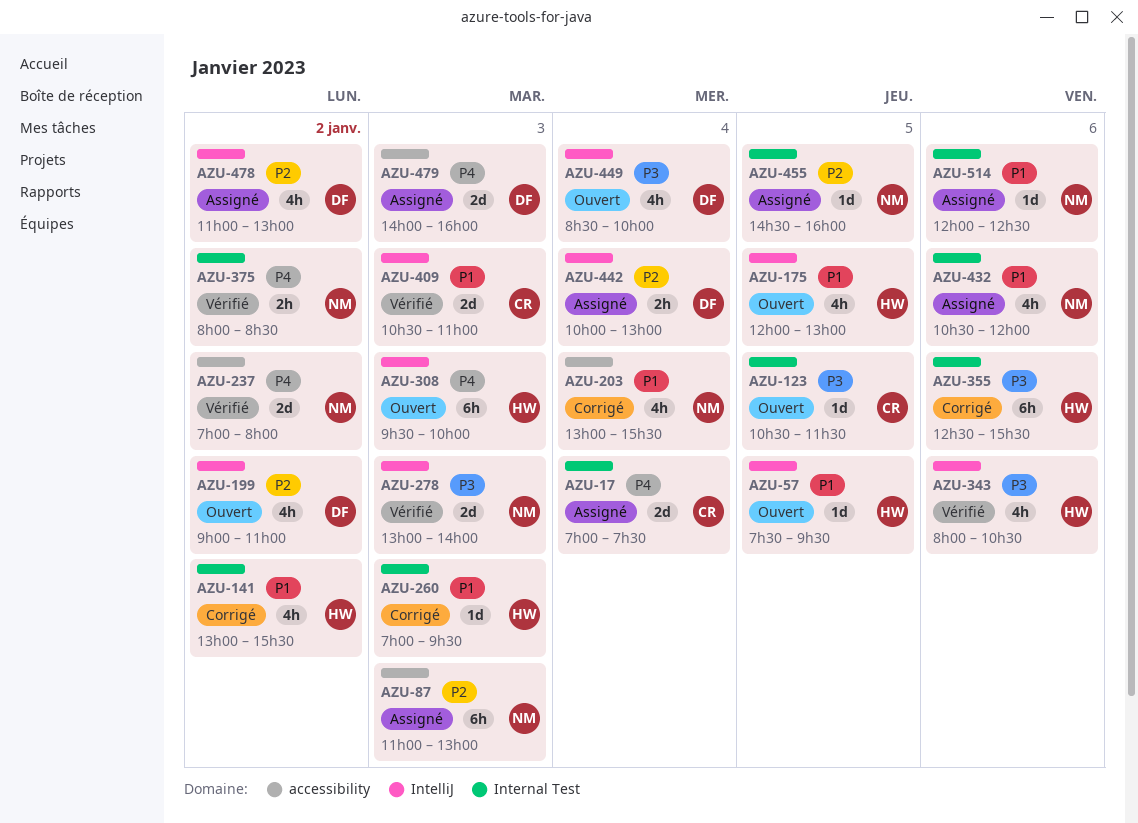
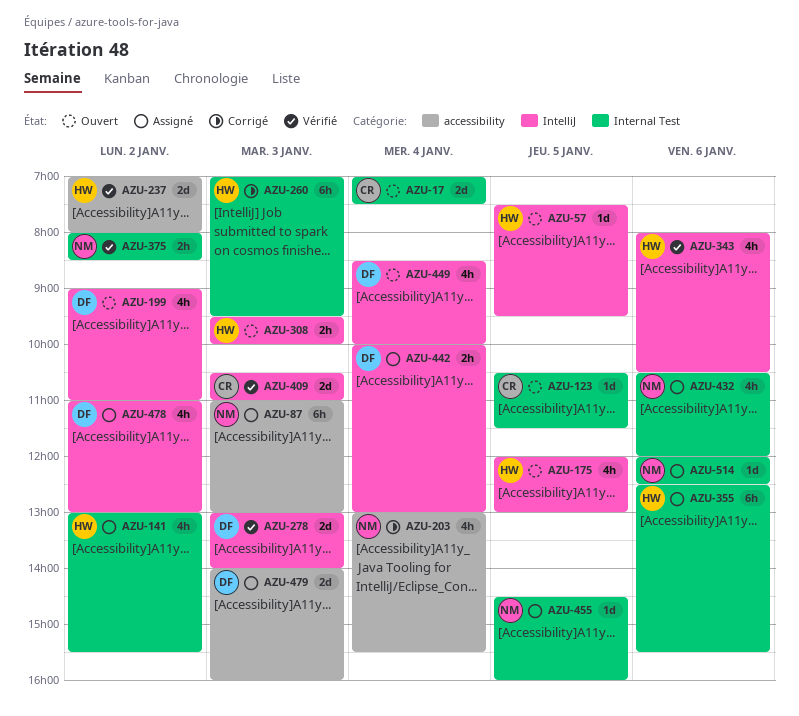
AZU-17, status: Assigné -> Ouvert
AZU-141, status: Corrigé -> Assigné
AZU-237, owner: NM -> HW
AZU-260, estimate: 1d -> 6h
AZU-278, owner: NM -> DF
AZU-308, estimate: 6h -> 2h
AZU-355, status: Corrigé -> Assigné

